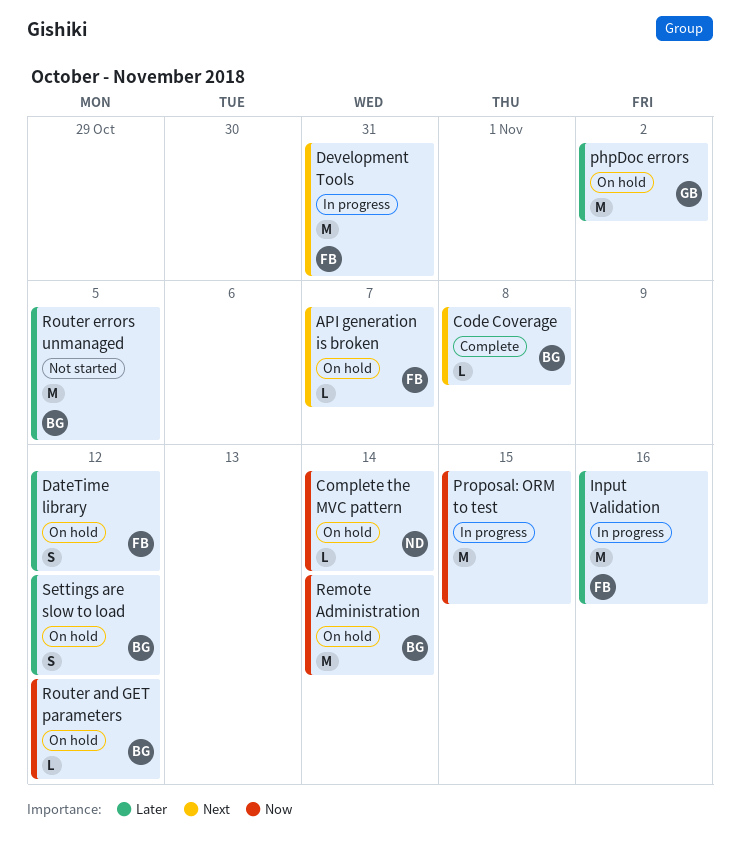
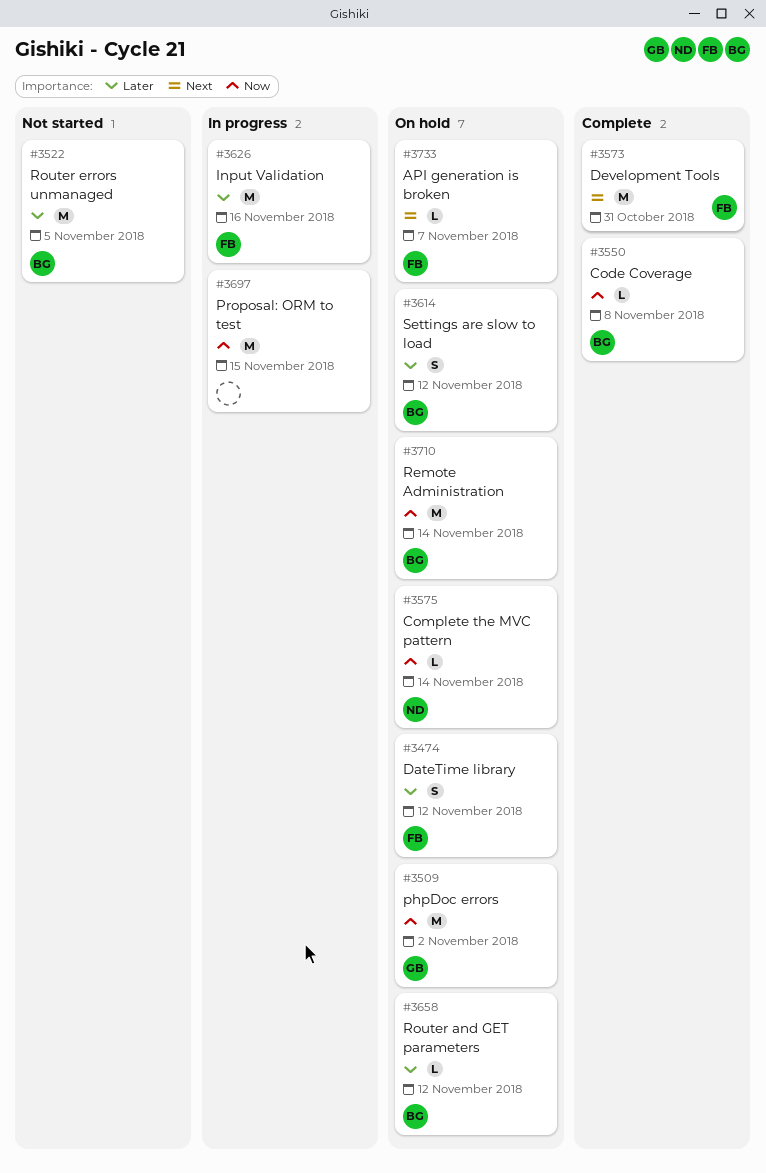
Code Coverage, priority: Next -> Now
Development Tools, status: In progress -> Complete
phpDoc errors, priority: Later -> Now
Router and GET parameters, priority: Now -> Later

